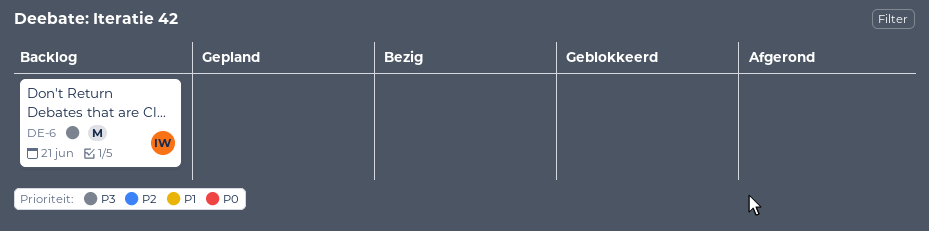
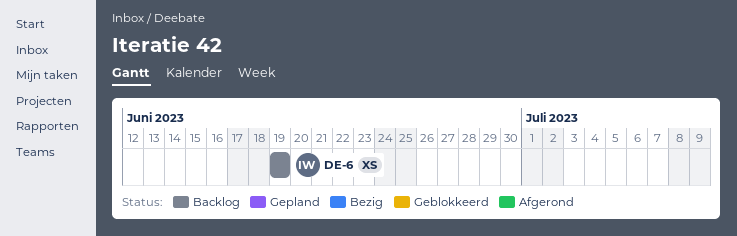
DE-6, estimate: M -> XS
DE-6, due: Jun 21 -> Jun 19

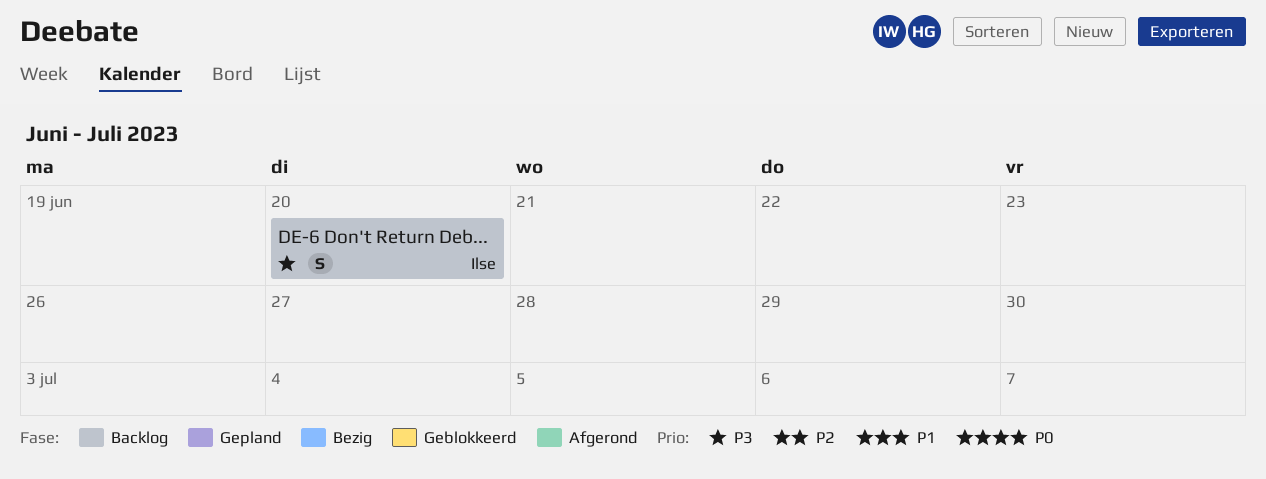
DE-6, estimate: XS -> S
DE-6, due: Jun 19 -> Jun 20

